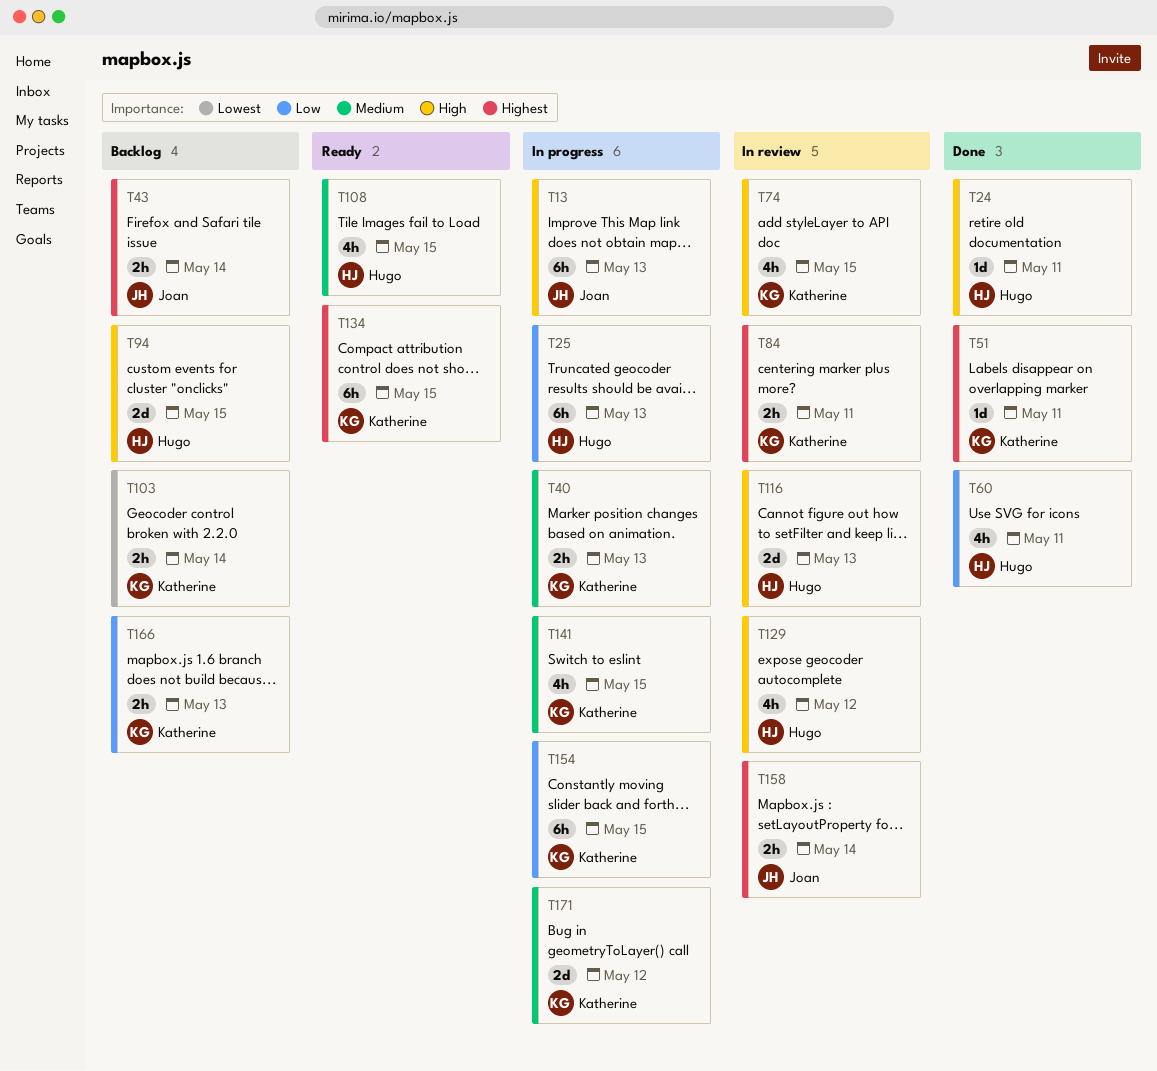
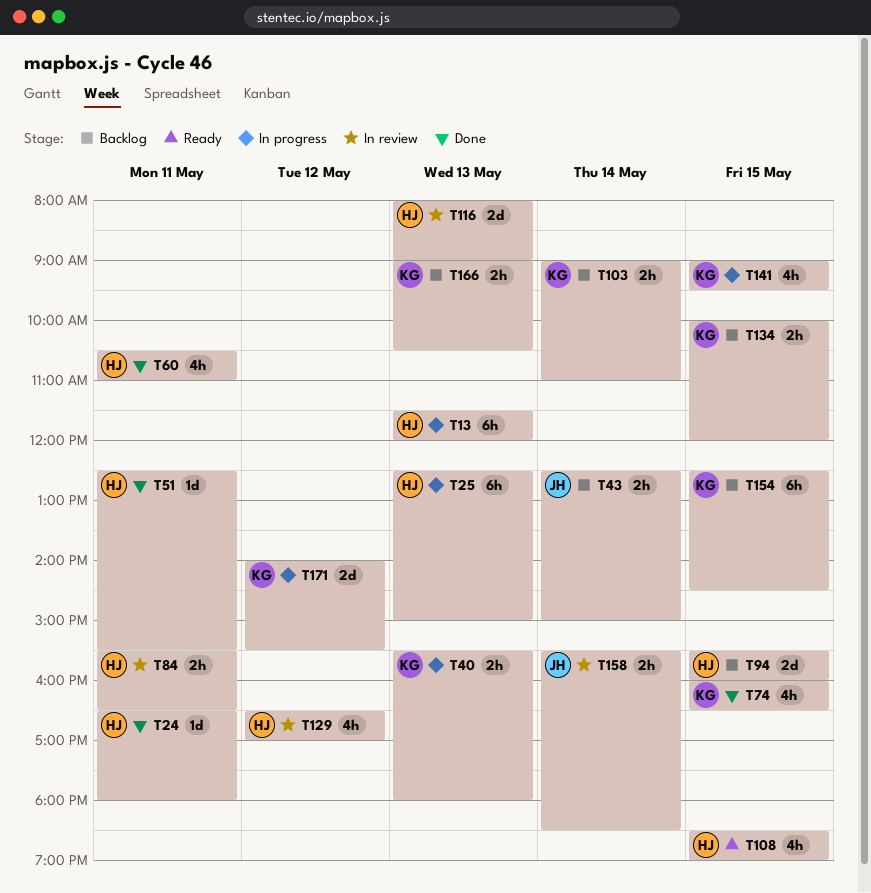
T13, owner: Joan -> Hugo
T51, owner: Katherine -> Hugo
T74, status: In review -> Done
T84, owner: Katherine -> Hugo
T134, status: Ready -> Backlog
T134, estimate: 6h -> 2h
T154, status: In progress -> Backlog

